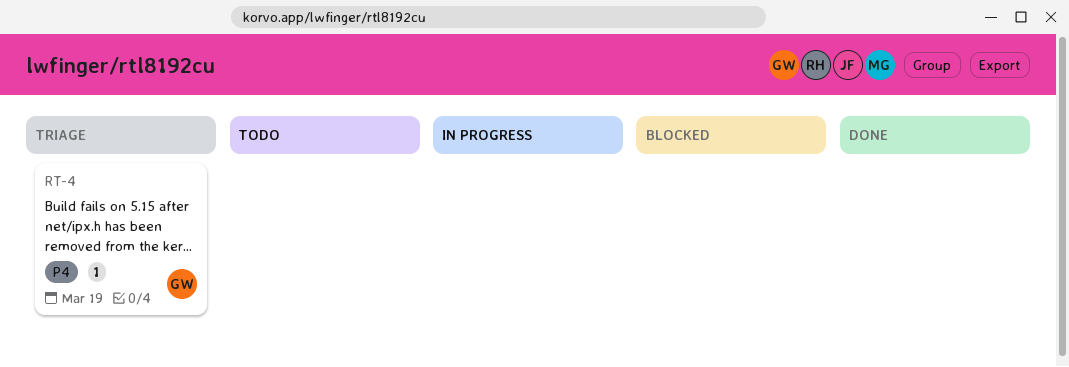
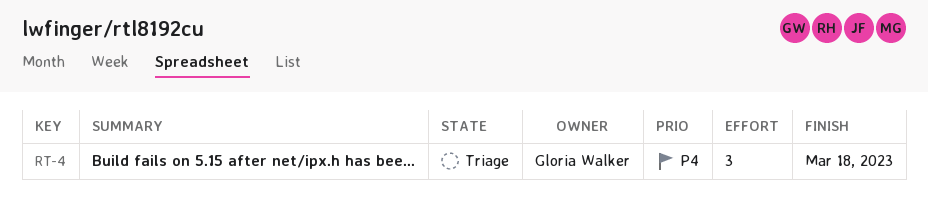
RT-4, estimate: 1 -> 3
RT-4, due: Mar 19 -> Mar 18

